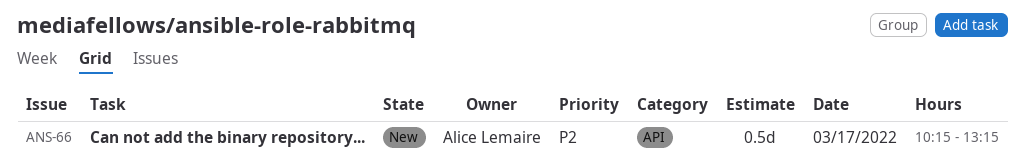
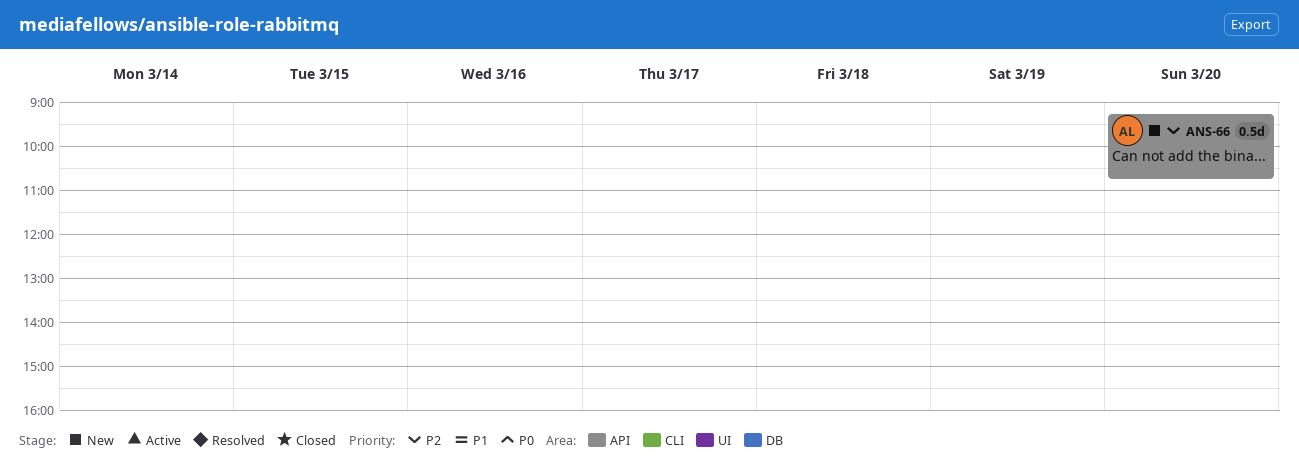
ANS-66, day: Mar 17 -> Mar 20
ANS-66, begins: 10:15 -> 09:15
ANS-66, ends: 13:15 -> 10:45

